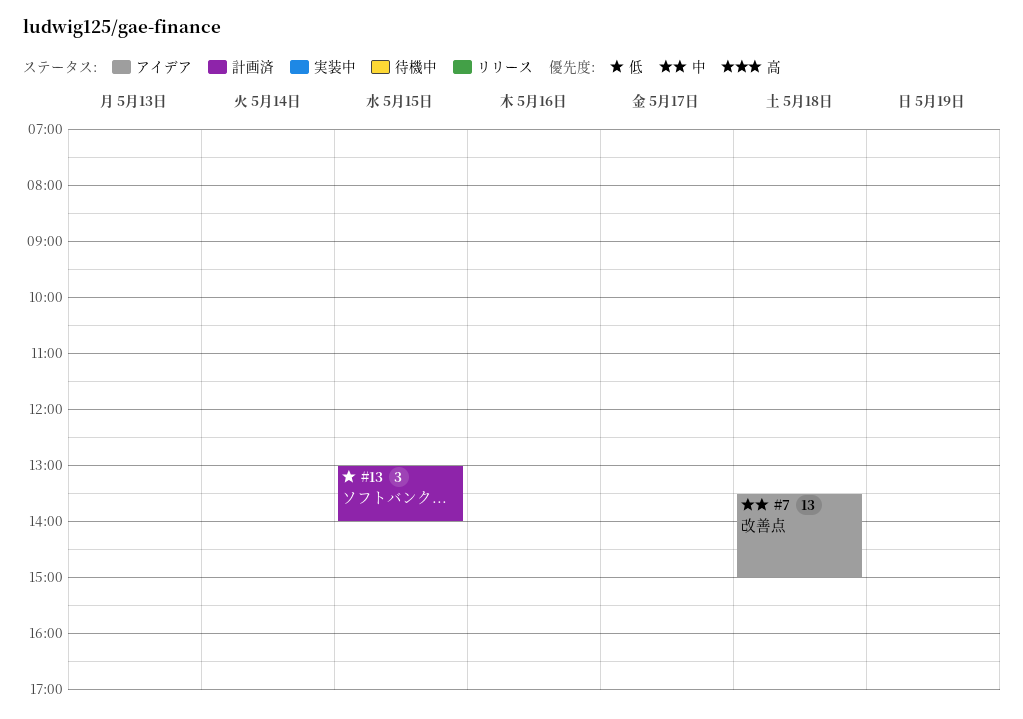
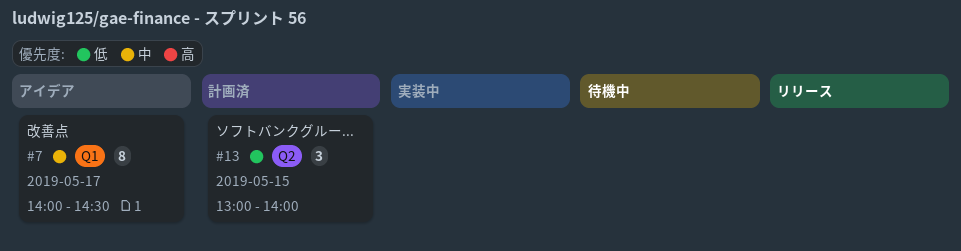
#7, estimate: 13 -> 8
#7, day: May 18 -> May 17
#7, begins: 13:30 -> 14:00
#7, ends: 15:00 -> 14:30

